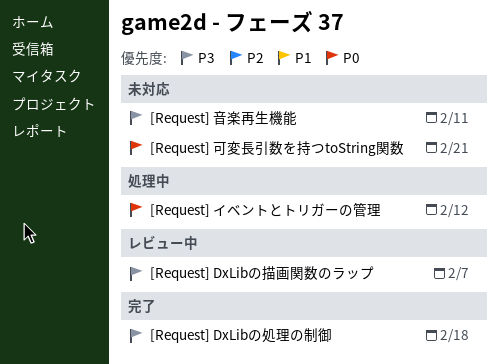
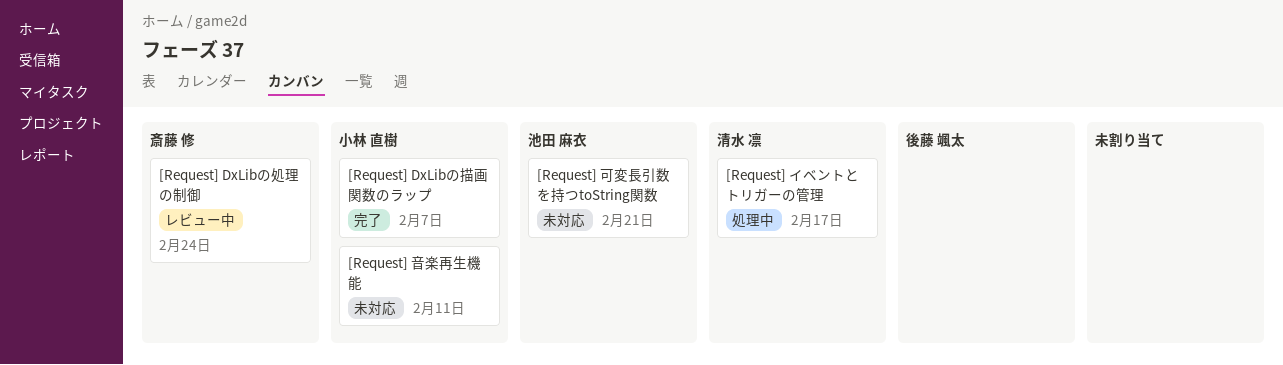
[Request] DxLibの処理の制御, status: 完了 -> レビュー中
[Request] DxLibの処理の制御, due: Feb 18 -> Feb 24
[Request] DxLibの描画関数のラップ, status: レビュー中 -> 完了
[Request] イベントとトリガーの管理, due: Feb 12 -> Feb 17

